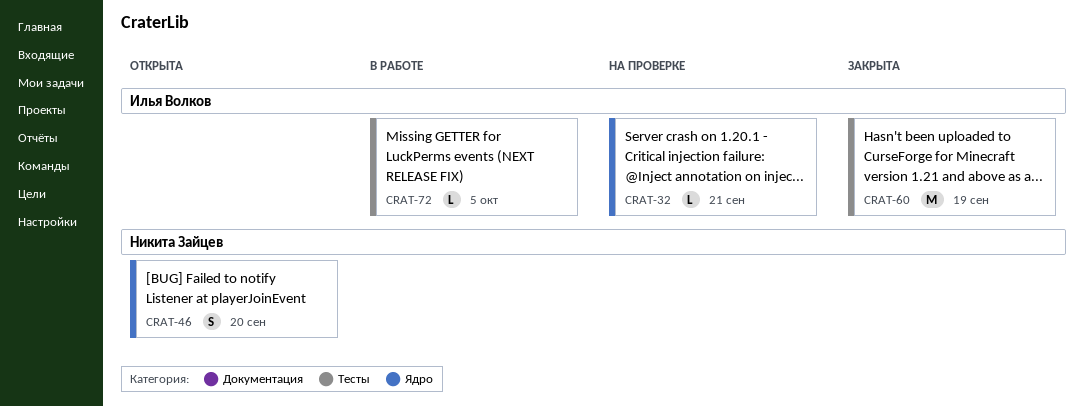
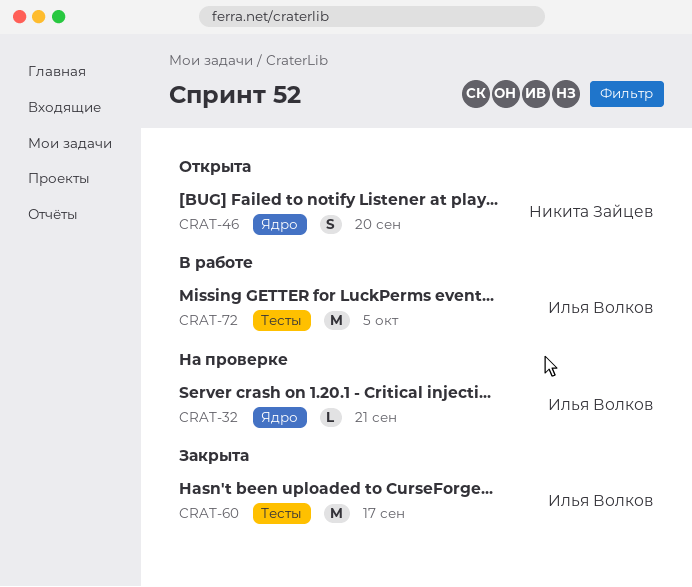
CRAT-60, due: Sep 19 -> Sep 17
CRAT-72, estimate: L -> M

